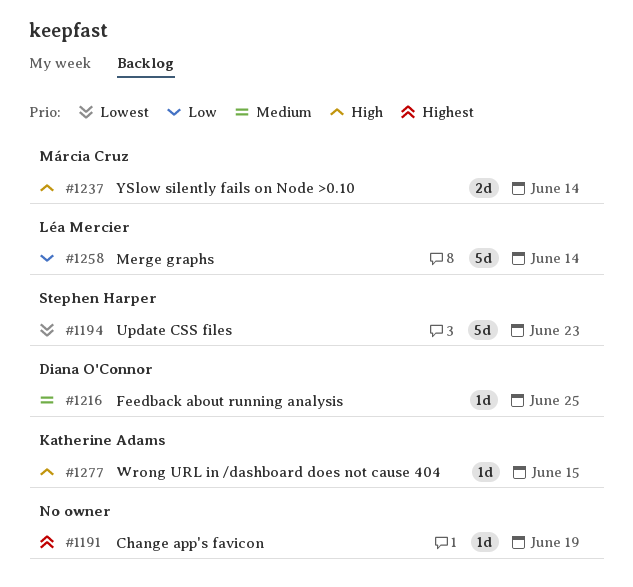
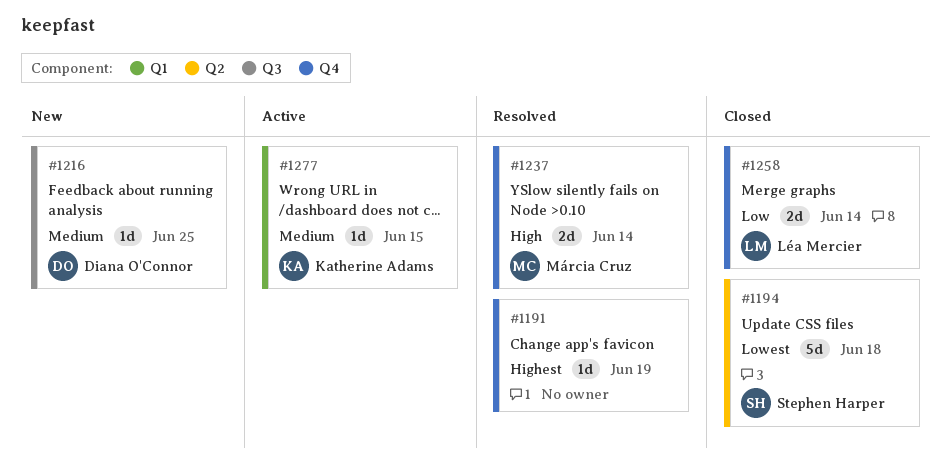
#1194, due: Jun 23 -> Jun 18
#1258, estimate: 5d -> 2d
#1277, priority: High -> Medium

